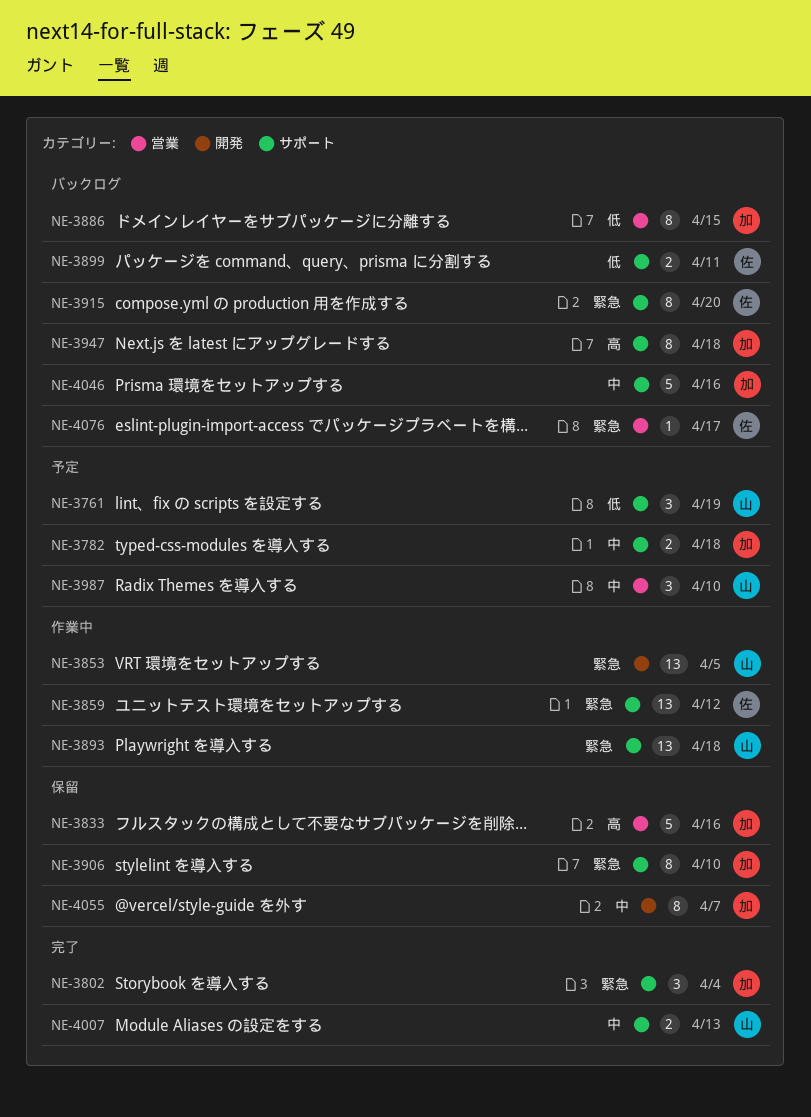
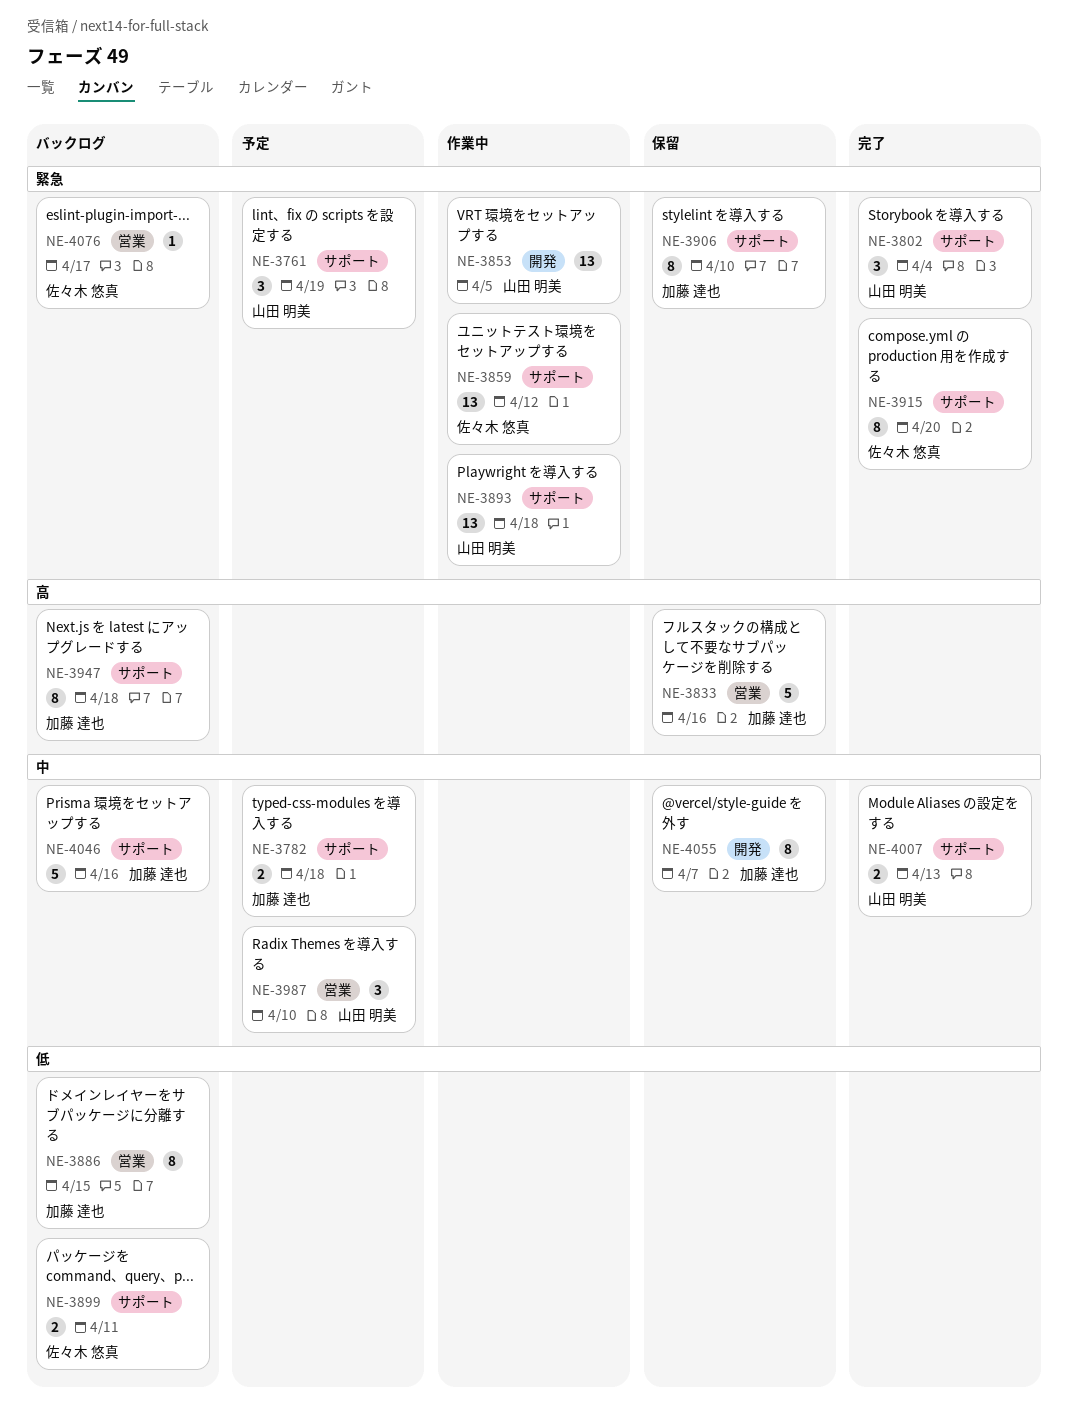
NE-3761, priority: 低 -> 緊急
NE-3802, owner: 加藤 達也 -> 山田 明美
NE-3915, status: バックログ -> 完了

